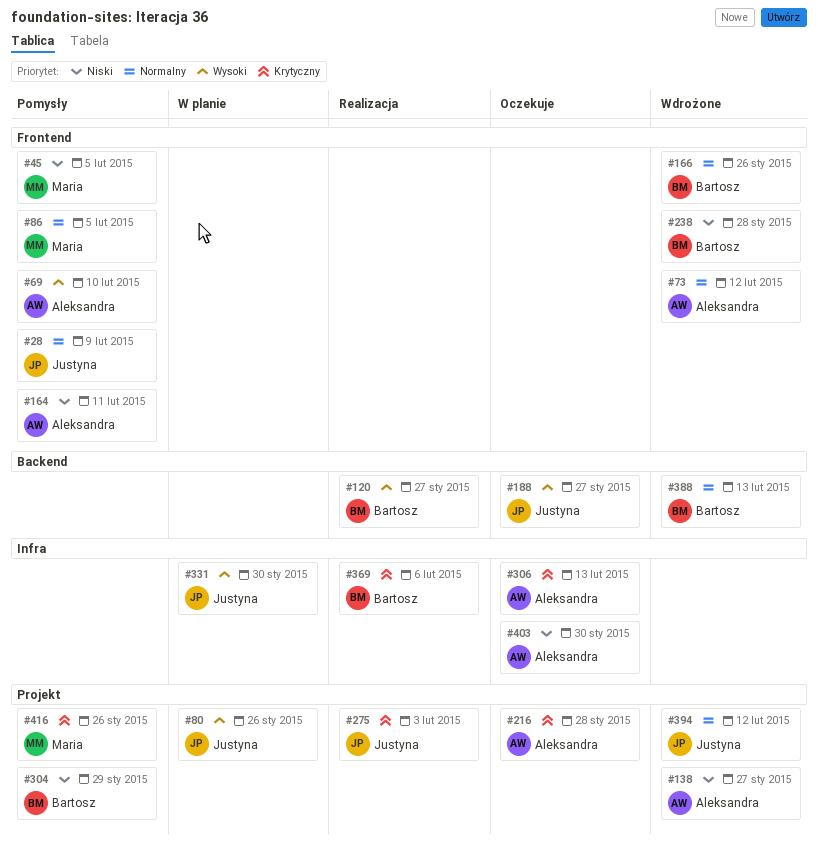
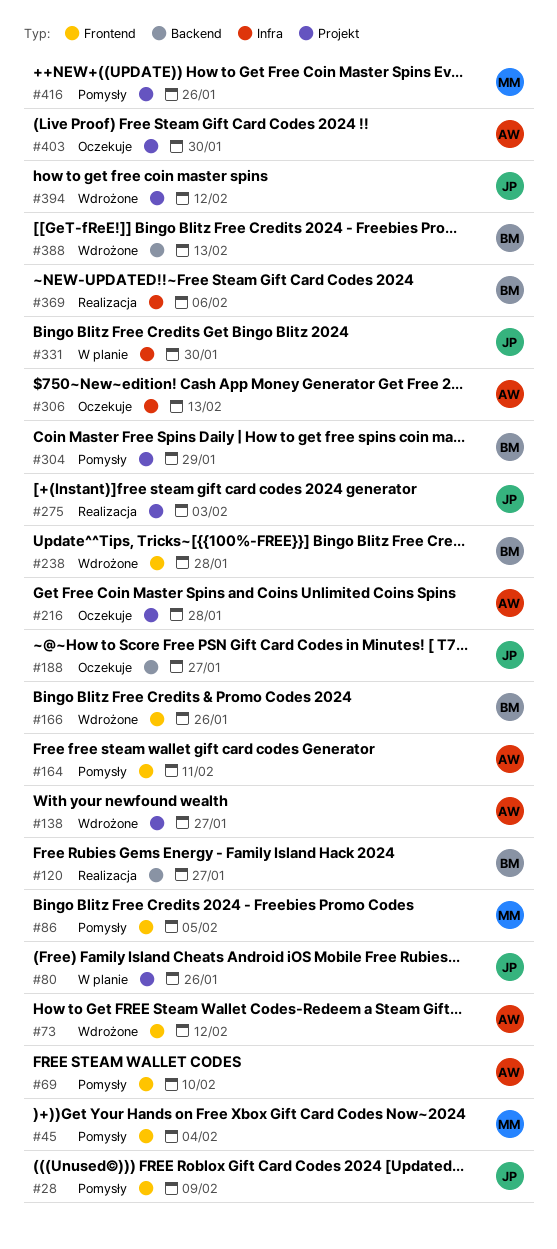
#45, due: Feb 5 -> Feb 4
#403, label: Infra -> Projekt

